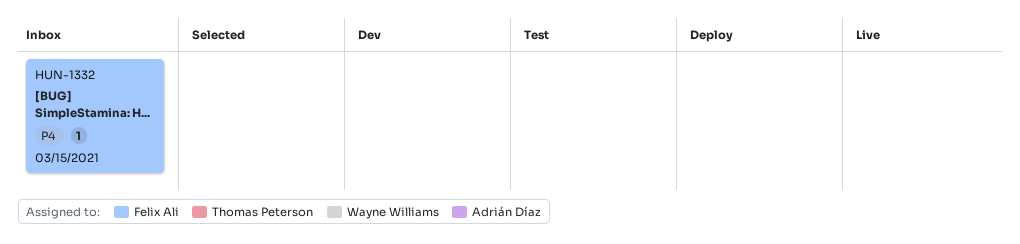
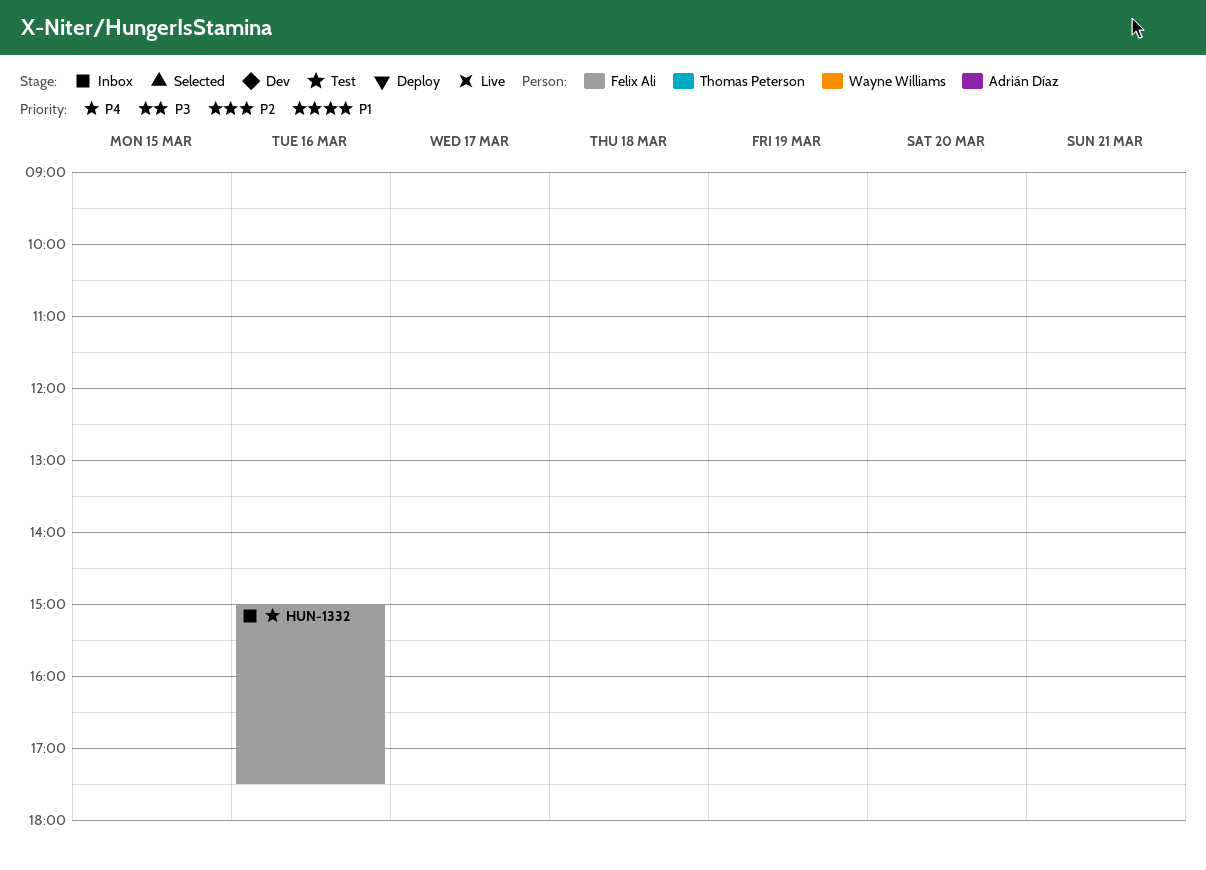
HUN-1332, day: Mar 15 -> Mar 16

